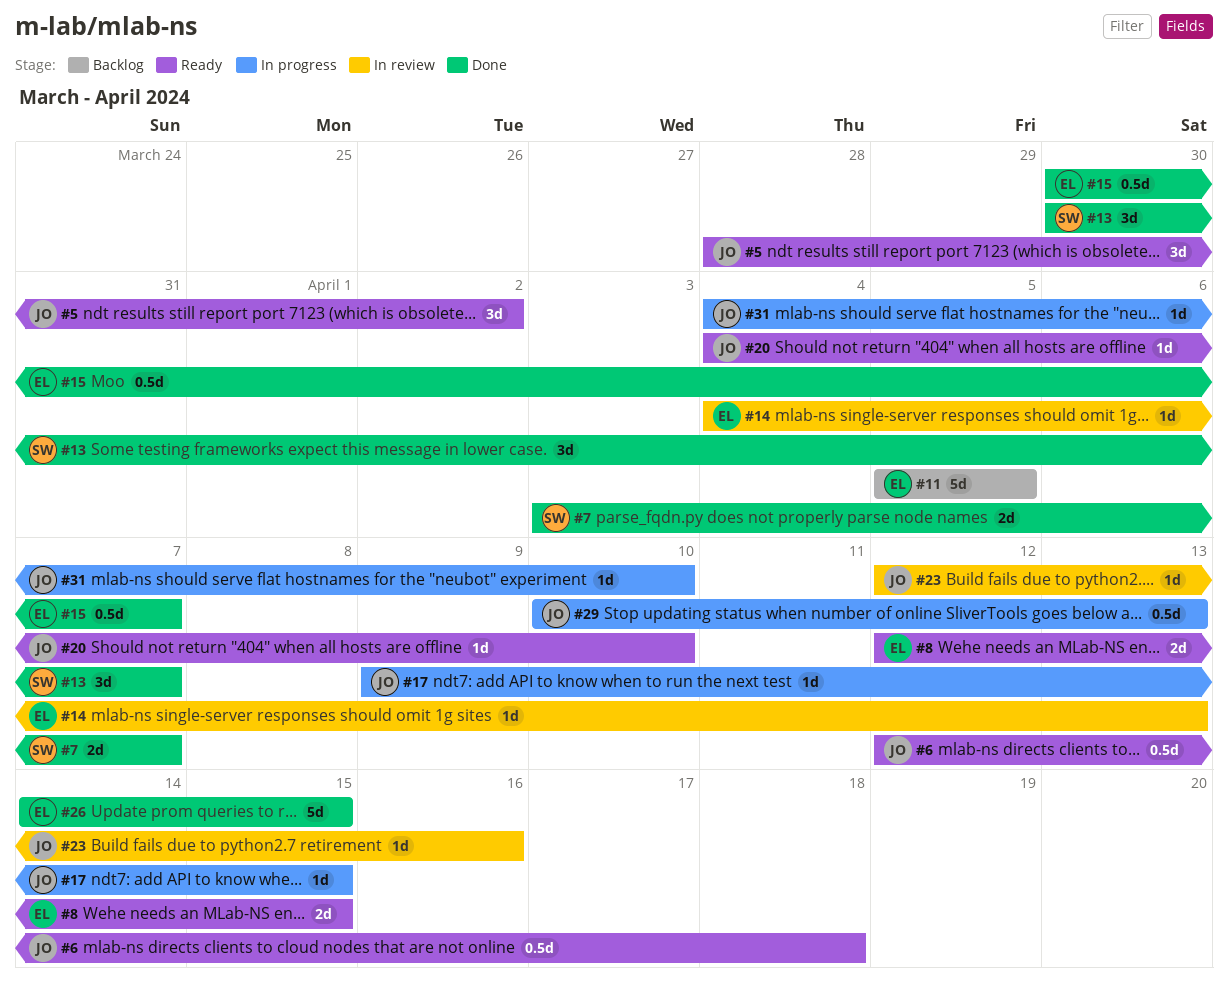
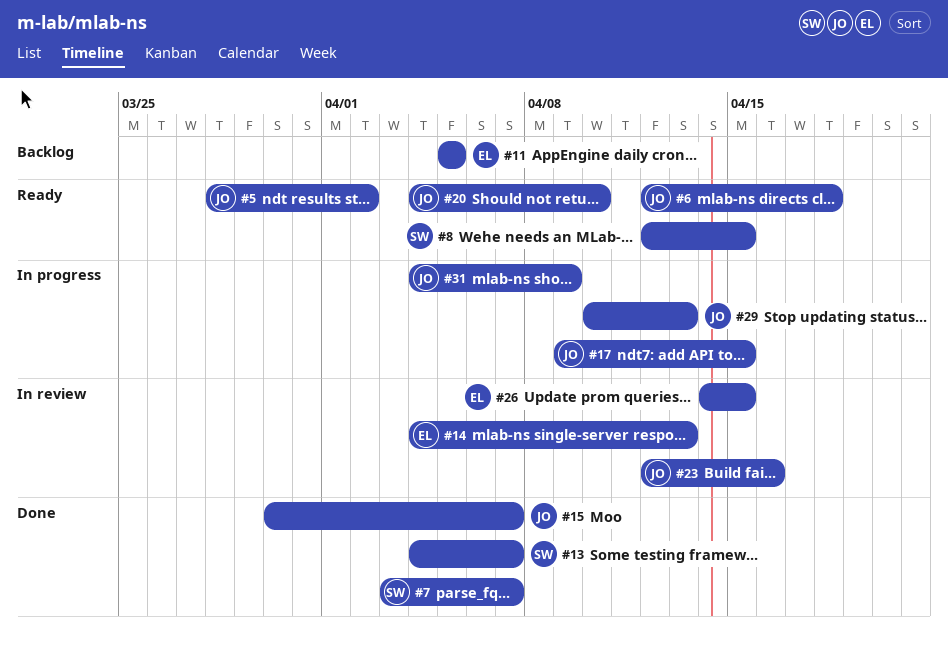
#8, owner: EL -> SW
#13, start: Mar 30 -> Apr 4
#15, owner: EL -> JO
#26, status: Done -> In review
#31, due: Apr 10 -> Apr 9

